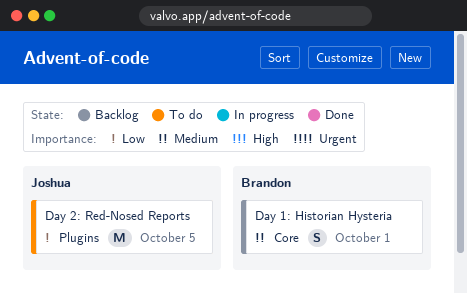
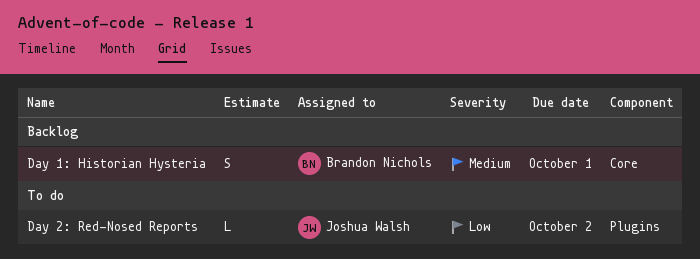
Day 2: Red-Nosed Reports, estimate: M -> L
Day 2: Red-Nosed Reports, due: Oct 5 -> Oct 2

